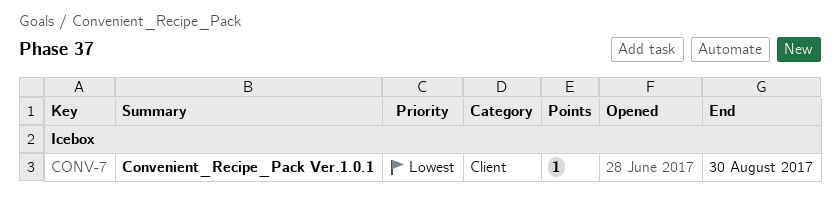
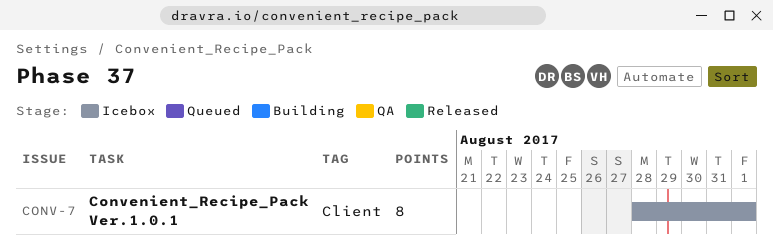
CONV-7, estimate: 1 -> 8
CONV-7, due: Aug 30 -> Sep 1

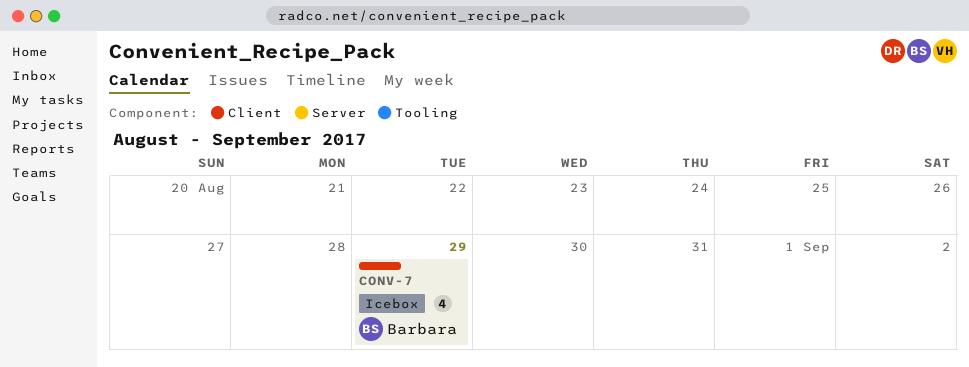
CONV-7, estimate: 8 -> 4
CONV-7, due: Sep 1 -> Aug 29

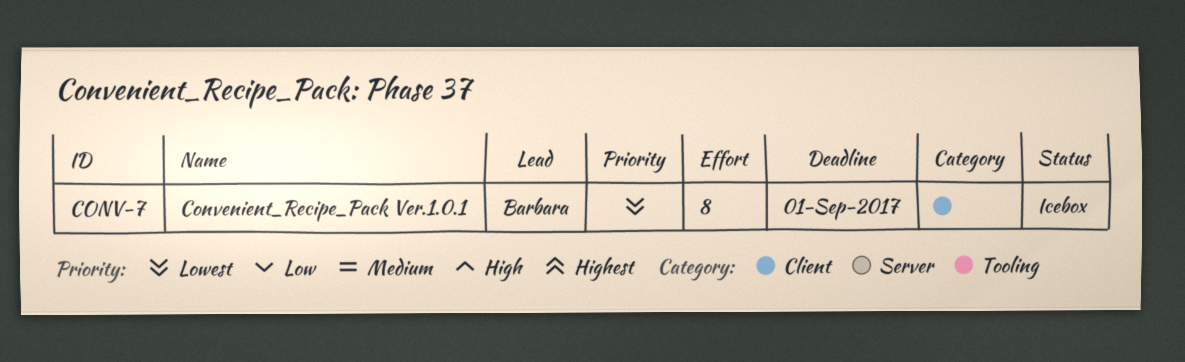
CONV-7, estimate: 4 -> 8
CONV-7, due: Aug 29 -> Sep 1

